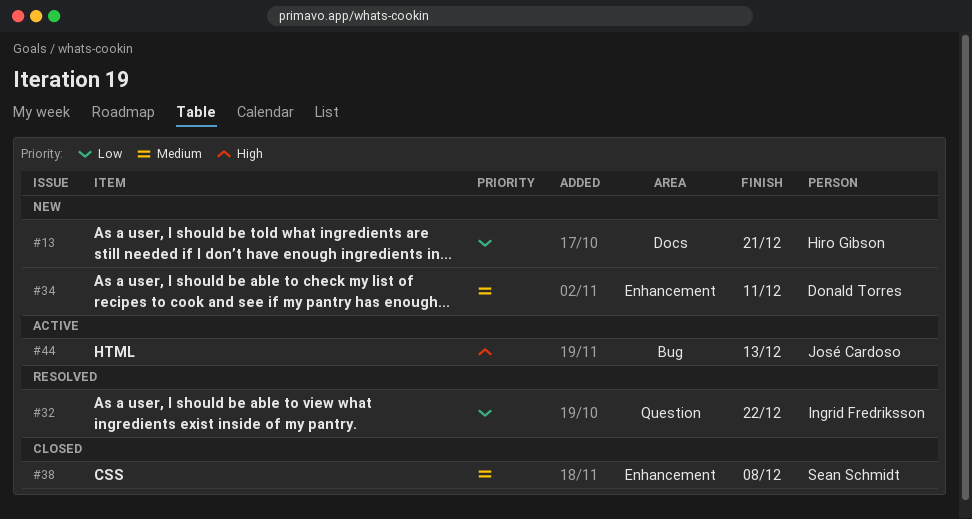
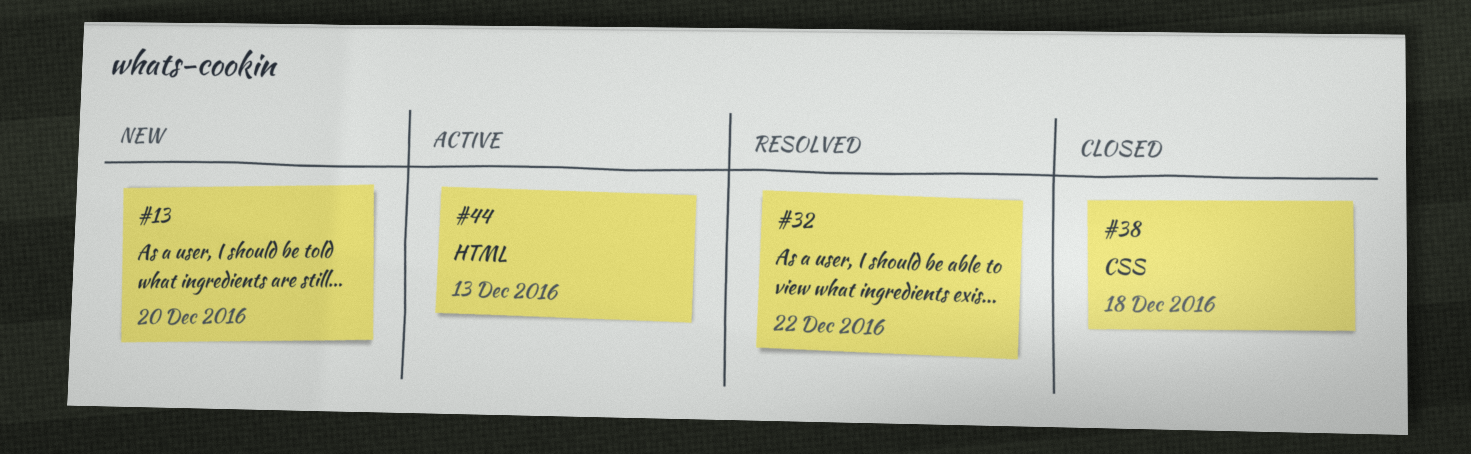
#13, due: Dec 21 -> Dec 20
#34: present -> none
#38, due: Dec 8 -> Dec 18

